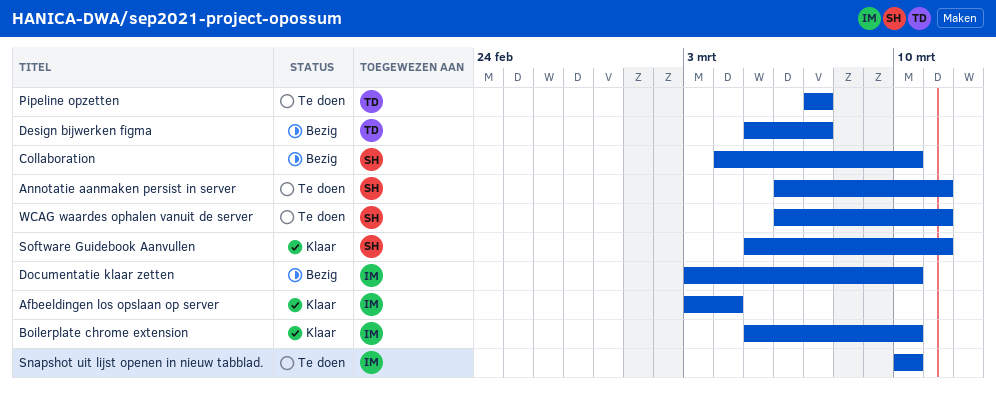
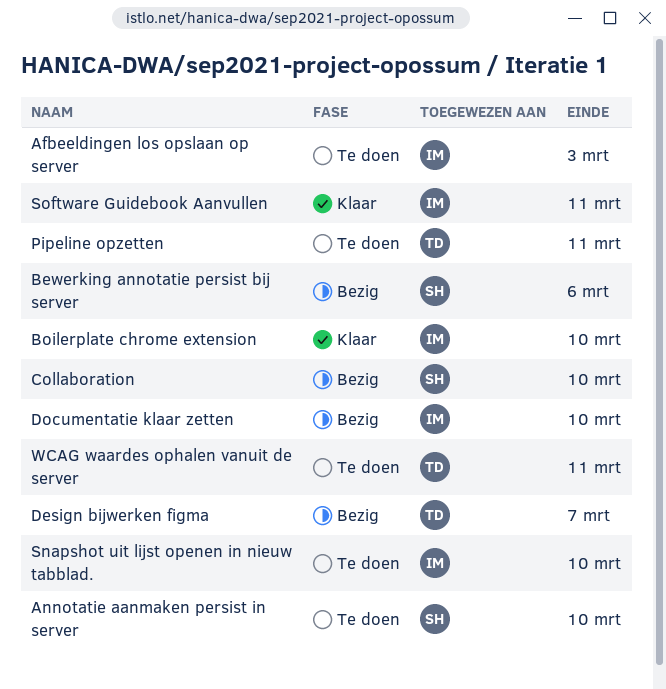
Afbeeldingen los opslaan op server, status: Klaar -> Te doen
Afbeeldingen los opslaan op server, due: Mar 4 -> Mar 3
Annotatie aanmaken persist in server, due: Mar 11 -> Mar 10
Bewerking annotatie persist bij server: none -> present
Pipeline opzetten, due: Mar 7 -> Mar 11
Software Guidebook Aanvullen, owner: SH -> IM
WCAG waardes ophalen vanuit de server, owner: SH -> TD

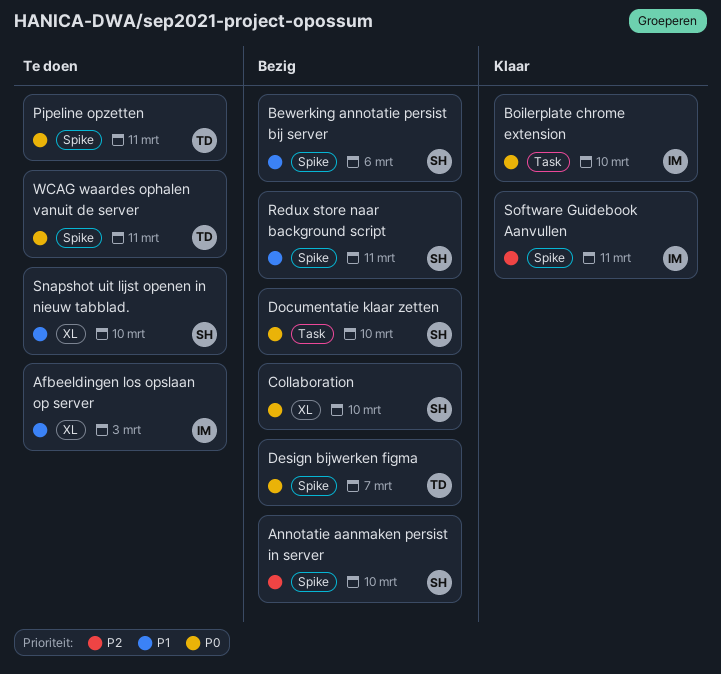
Annotatie aanmaken persist in server, status: Te doen -> Bezig
Documentatie klaar zetten, owner: IM -> SH
Redux store naar background script: none -> present
Snapshot uit lijst openen in nieuw tabblad., owner: IM -> SH

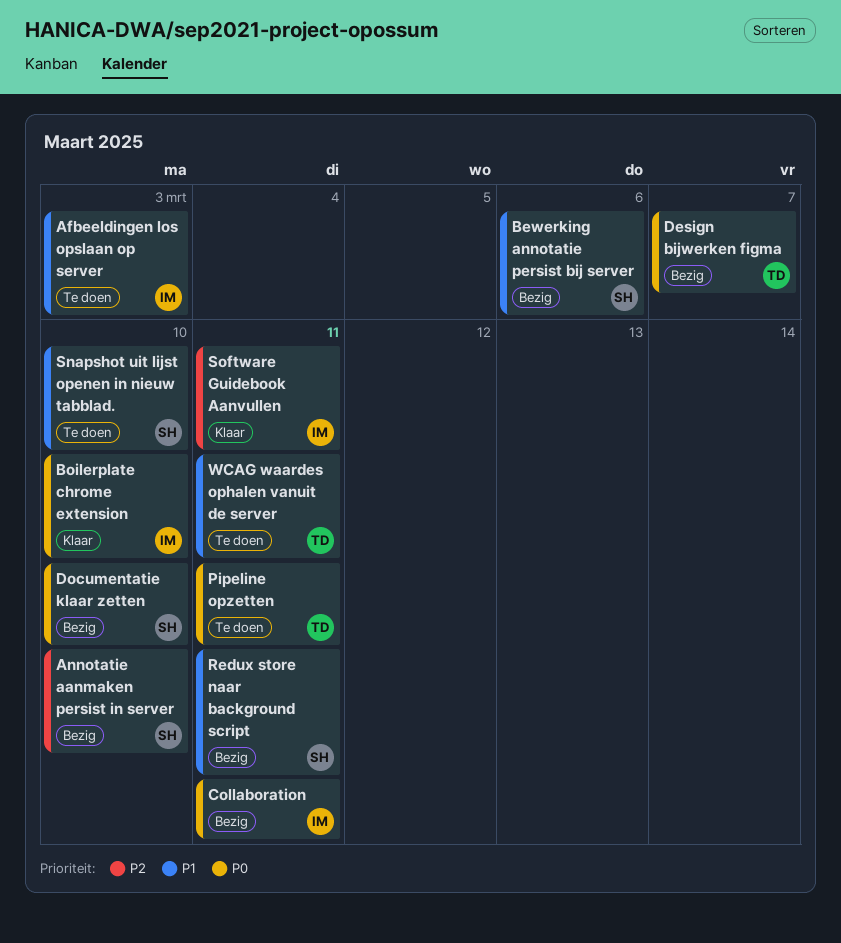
Collaboration, owner: SH -> IM
Collaboration, due: Mar 10 -> Mar 11
WCAG waardes ophalen vanuit de server, priority: P0 -> P1

